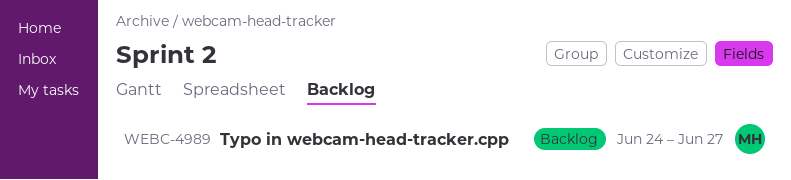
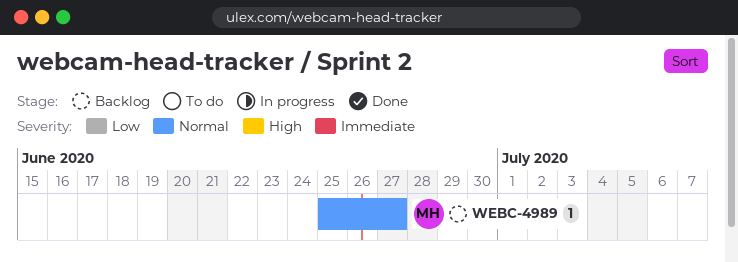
WEBC-4989, start: Jun 24 -> Jun 25

